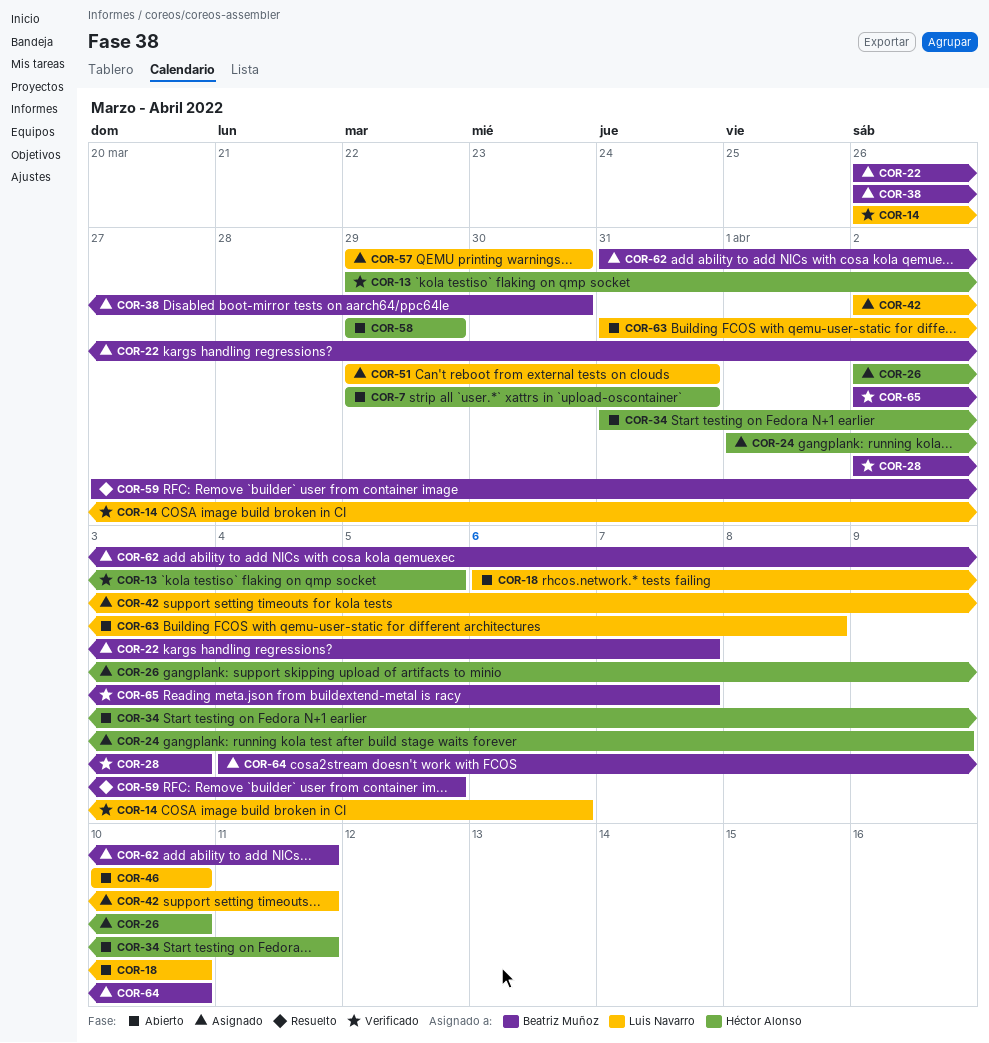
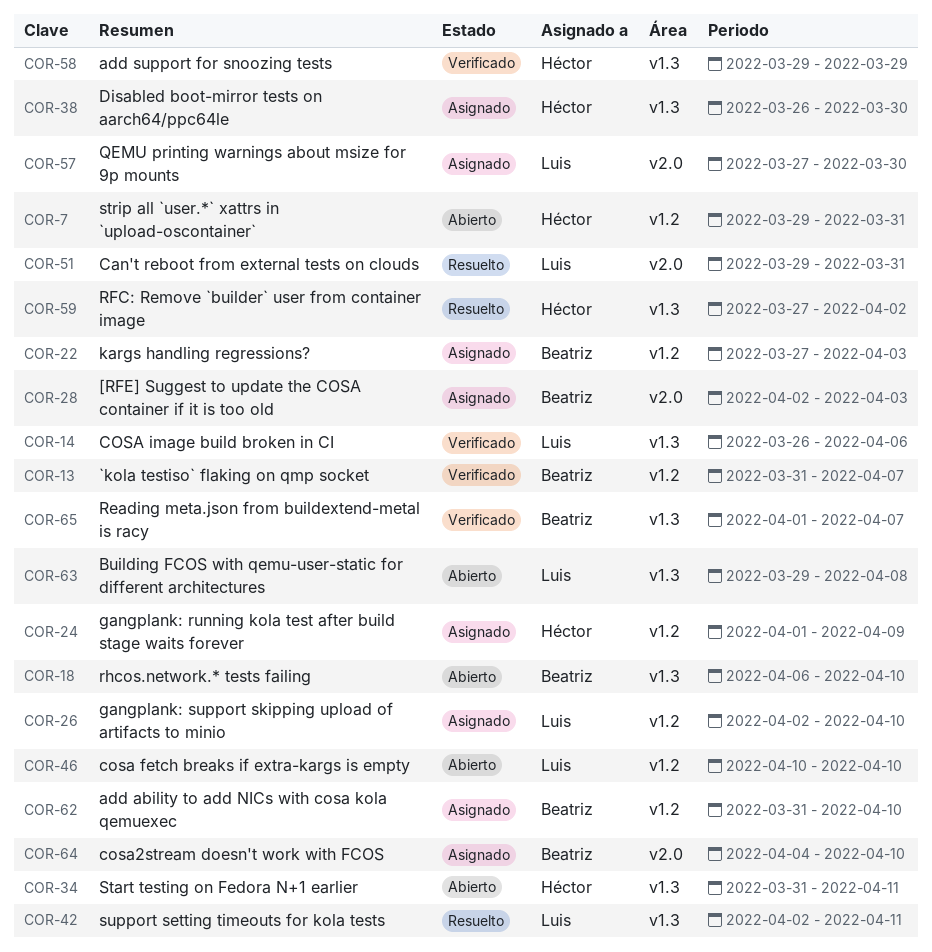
COR-13, owner: Héctor Alonso -> Beatriz Muñoz
COR-13, start: Mar 29 -> Mar 31
COR-13, due: Apr 5 -> Apr 7
COR-18, owner: Luis Navarro -> Beatriz Muñoz
COR-22, start: Mar 26 -> Mar 27
COR-22, due: Apr 7 -> Apr 3
COR-26, owner: Héctor Alonso -> Luis Navarro
COR-28, status: Verificado -> Asignado
COR-38, owner: Beatriz Muñoz -> Héctor Alonso
COR-42, status: Asignado -> Resuelto
COR-51, status: Asignado -> Resuelto
COR-57, start: Mar 29 -> Mar 27
COR-58, status: Abierto -> Verificado
COR-59, owner: Beatriz Muñoz -> Héctor Alonso
COR-59, due: Apr 5 -> Apr 2
COR-62, due: Apr 11 -> Apr 10
COR-63, start: Mar 31 -> Mar 29
COR-65, start: Apr 2 -> Apr 1

